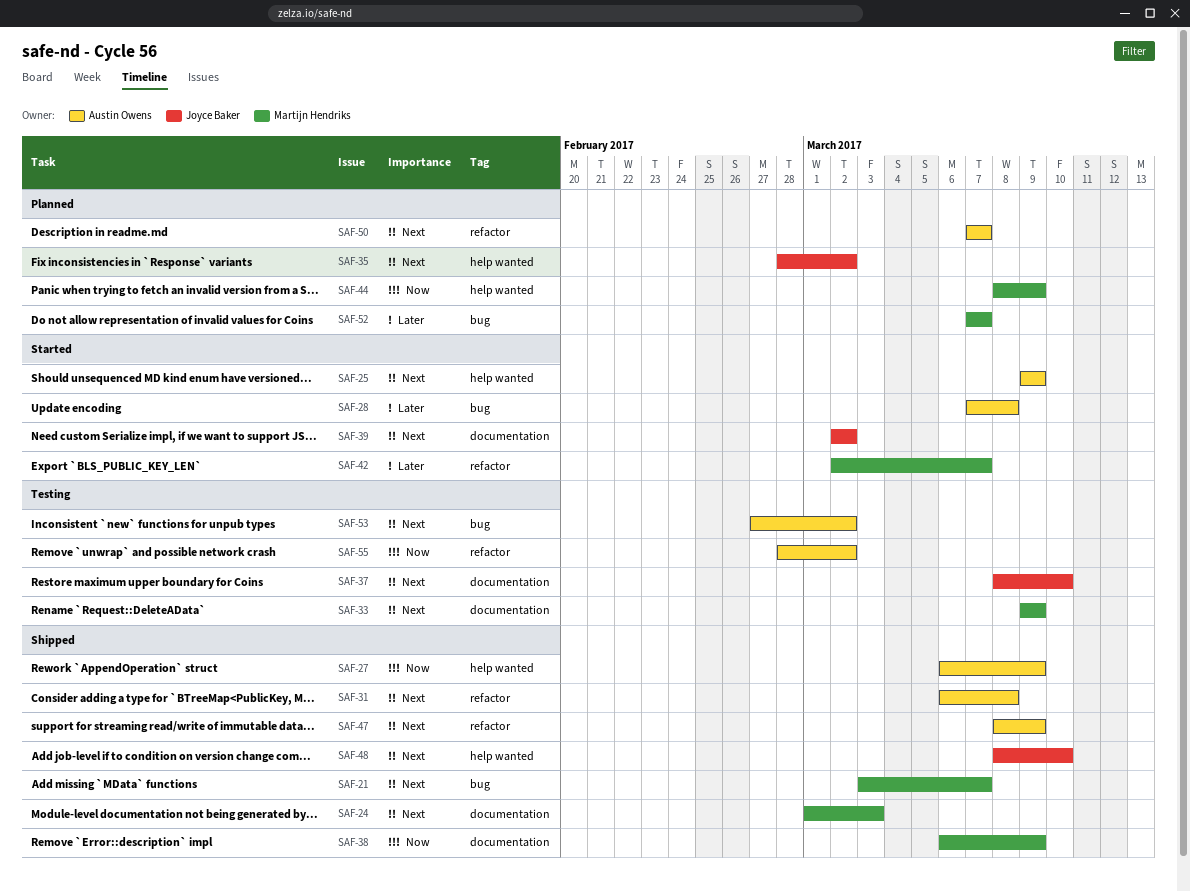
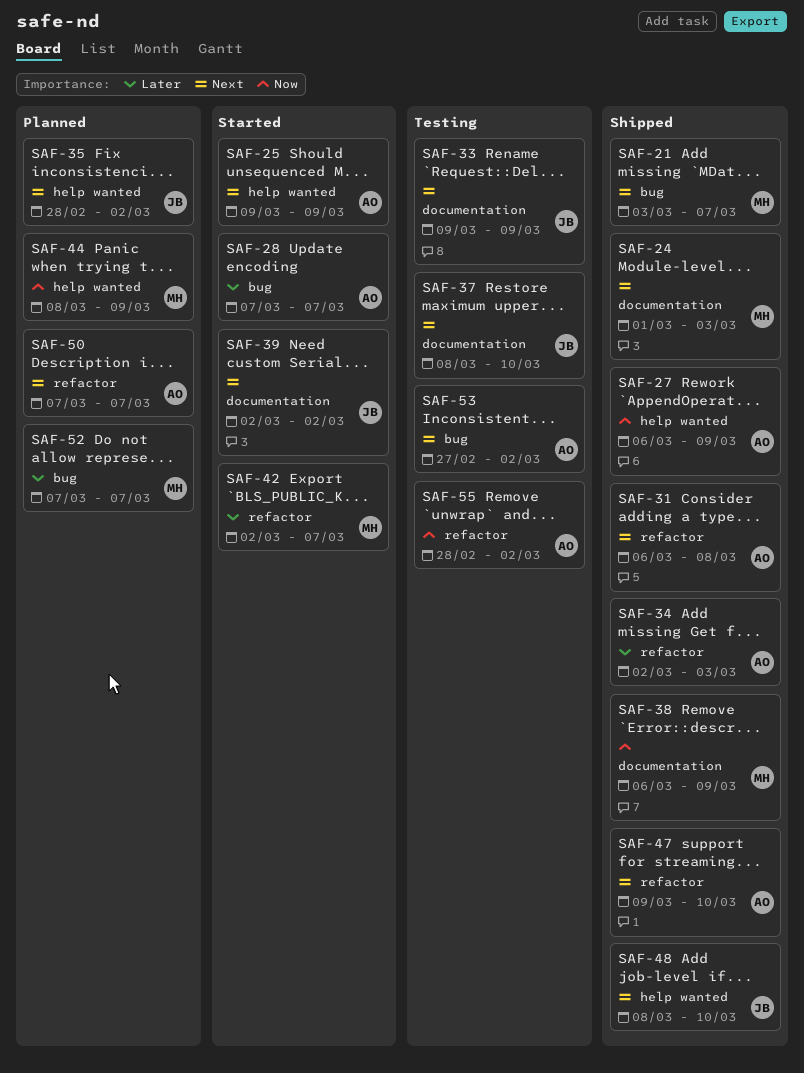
SAF-28, due: Mar 8 -> Mar 7
SAF-33, owner: Martijn Hendriks -> Joyce Baker
SAF-34: none -> present
SAF-47, start: Mar 8 -> Mar 9
SAF-47, due: Mar 9 -> Mar 10

